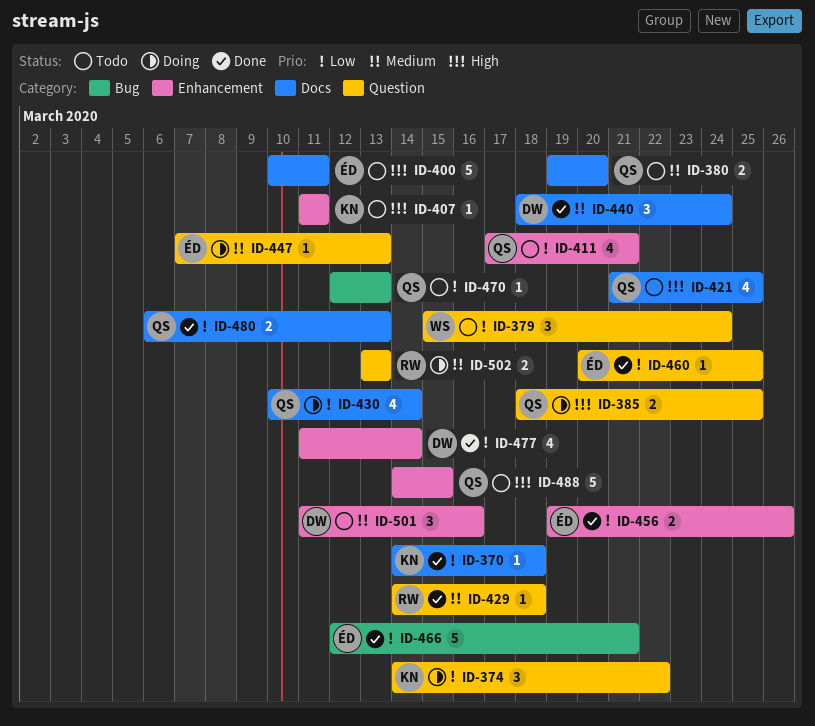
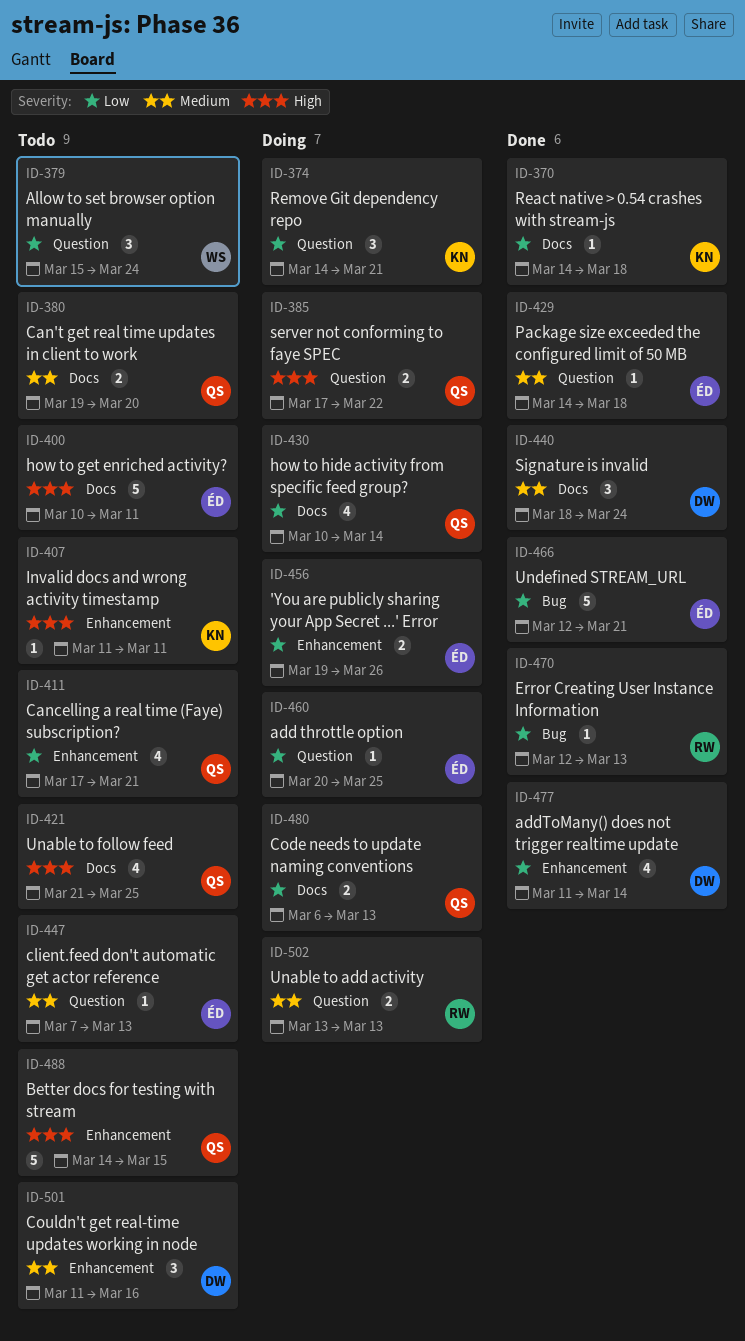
ID-374, due: Mar 22 -> Mar 21
ID-385, start: Mar 18 -> Mar 17
ID-385, due: Mar 25 -> Mar 22
ID-429, owner: RW -> ÉD
ID-447, status: Doing -> Todo
ID-456, status: Done -> Doing
ID-460, status: Done -> Doing
ID-470, status: Todo -> Done
ID-470, owner: QS -> RW
ID-480, status: Done -> Doing

